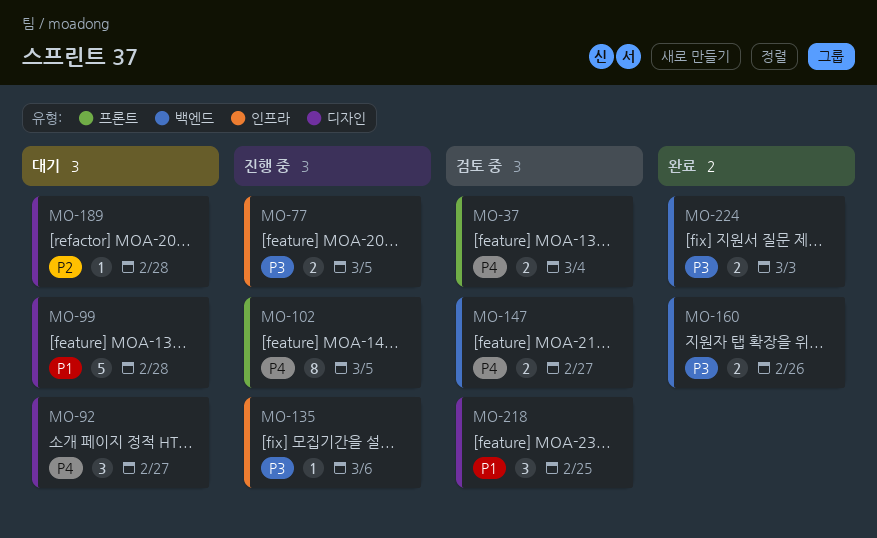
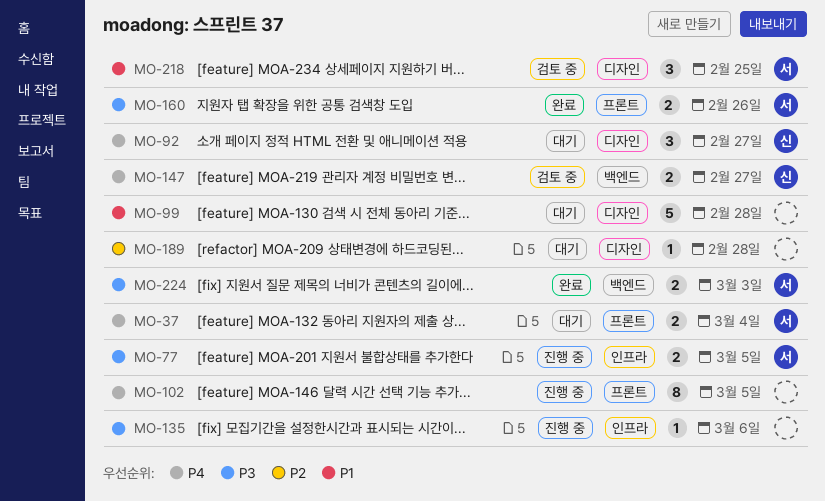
MO-37, status: 검토 중 -> 대기
MO-160, label: 백엔드 -> 프론트

